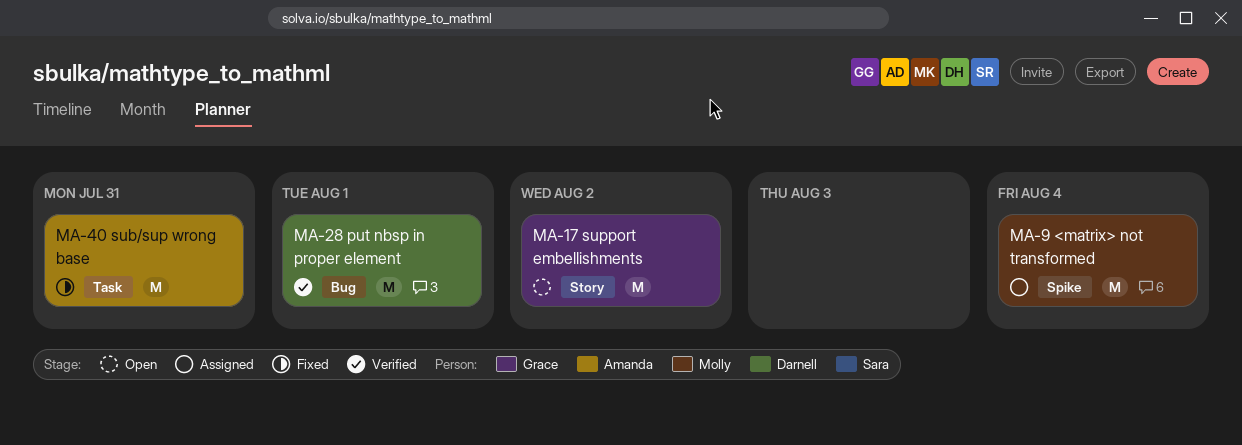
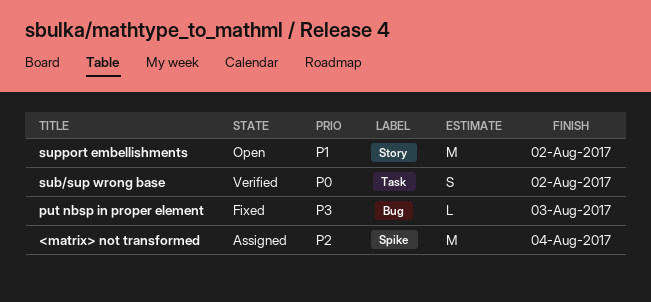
put nbsp in proper element, status: Verified -> Fixed
put nbsp in proper element, estimate: M -> L
put nbsp in proper element, due: Aug 1 -> Aug 3
sub/sup wrong base, status: Fixed -> Verified
sub/sup wrong base, estimate: M -> S
sub/sup wrong base, due: Jul 31 -> Aug 2

